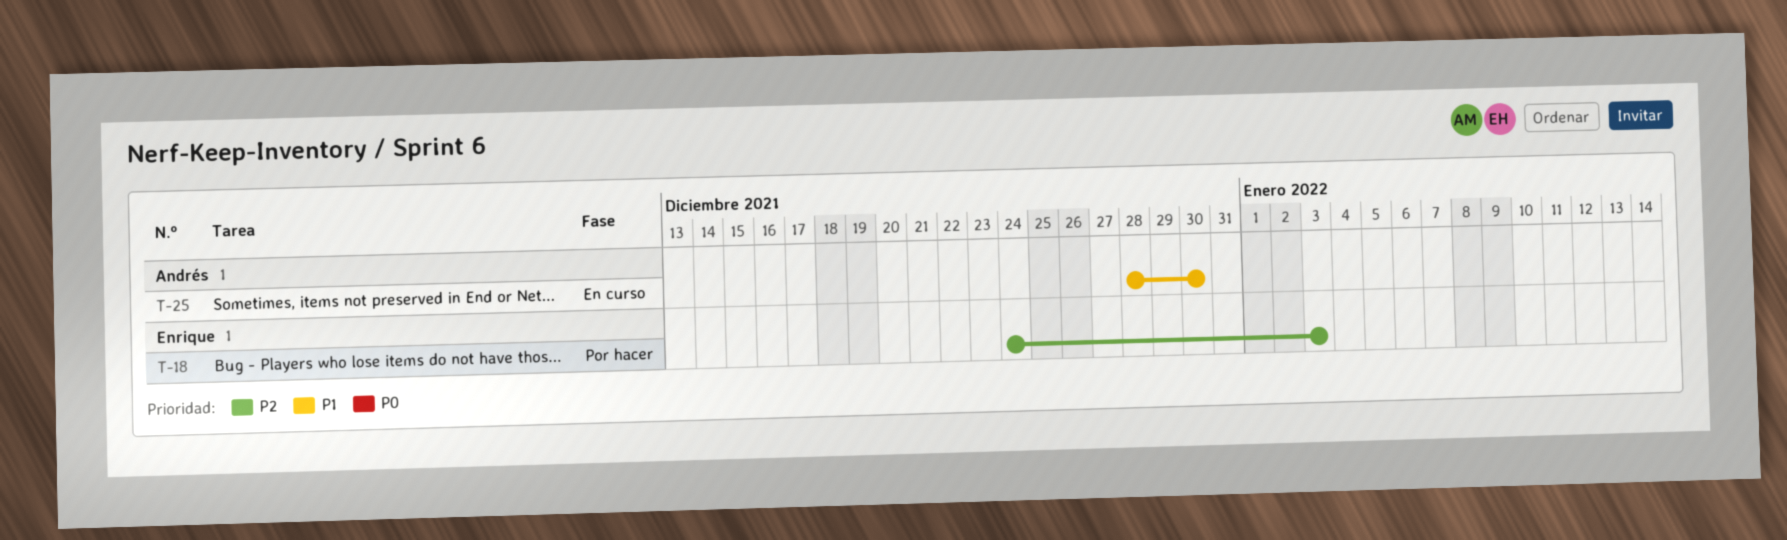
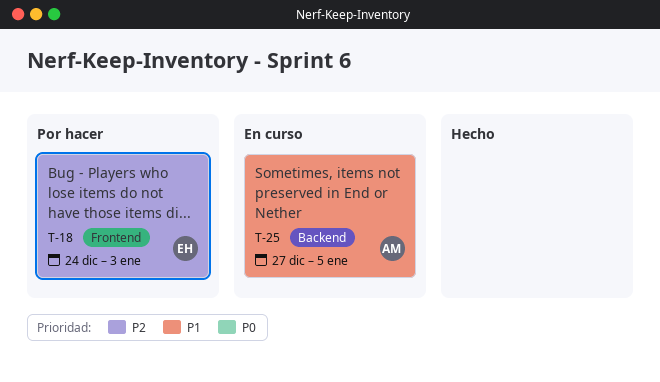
T-25, start: Dec 28 -> Dec 27
T-25, due: Dec 30 -> Jan 5

